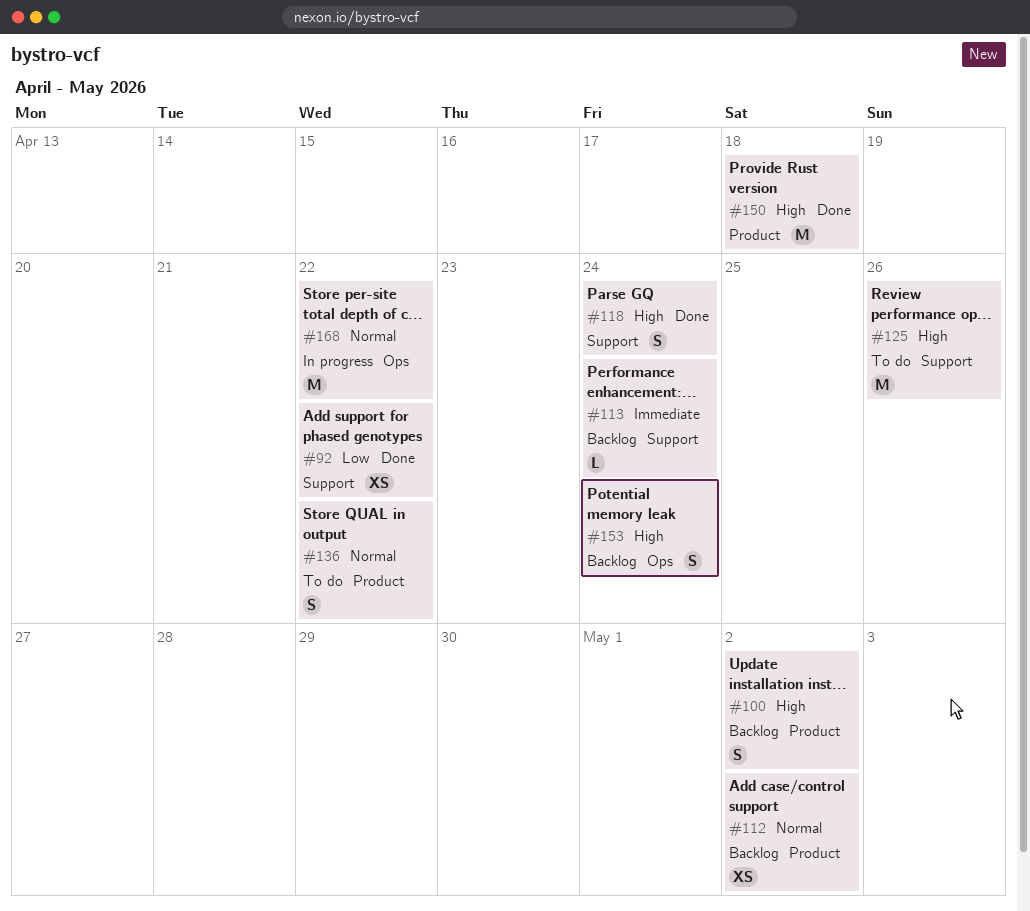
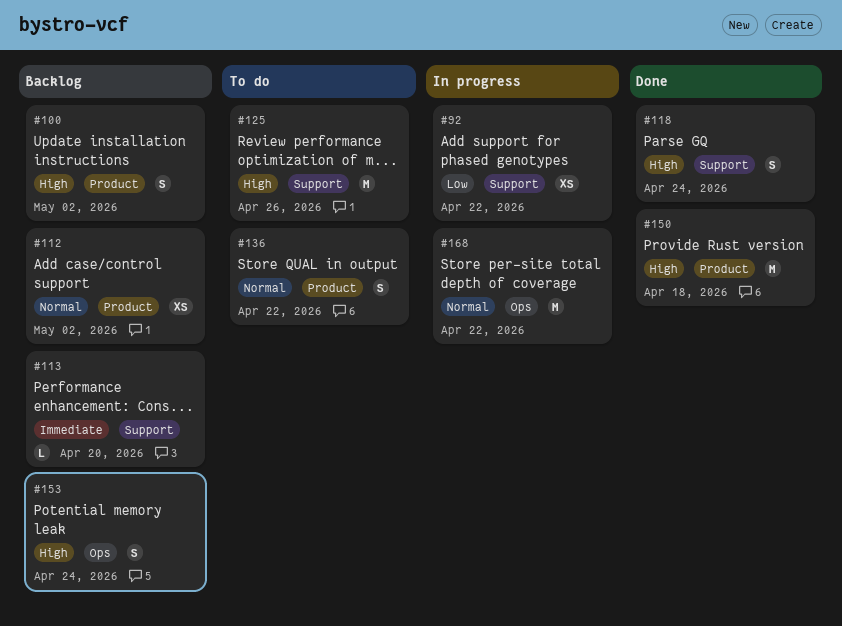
#92, status: Done -> In progress
#113, due: Apr 24 -> Apr 20

